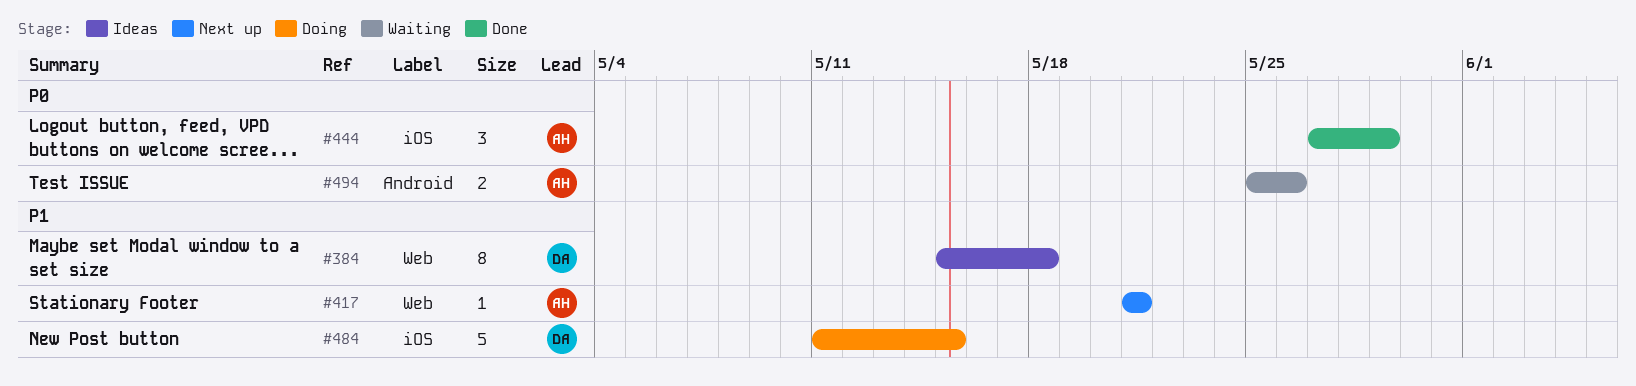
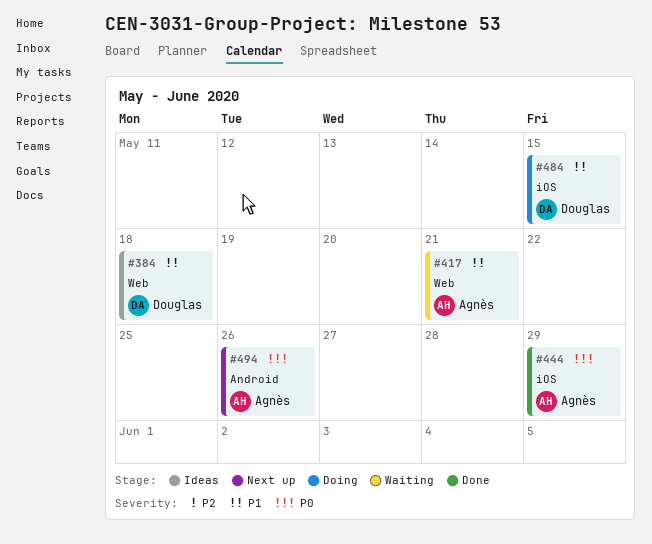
#417, status: Next up -> Waiting
#494, status: Waiting -> Next up

